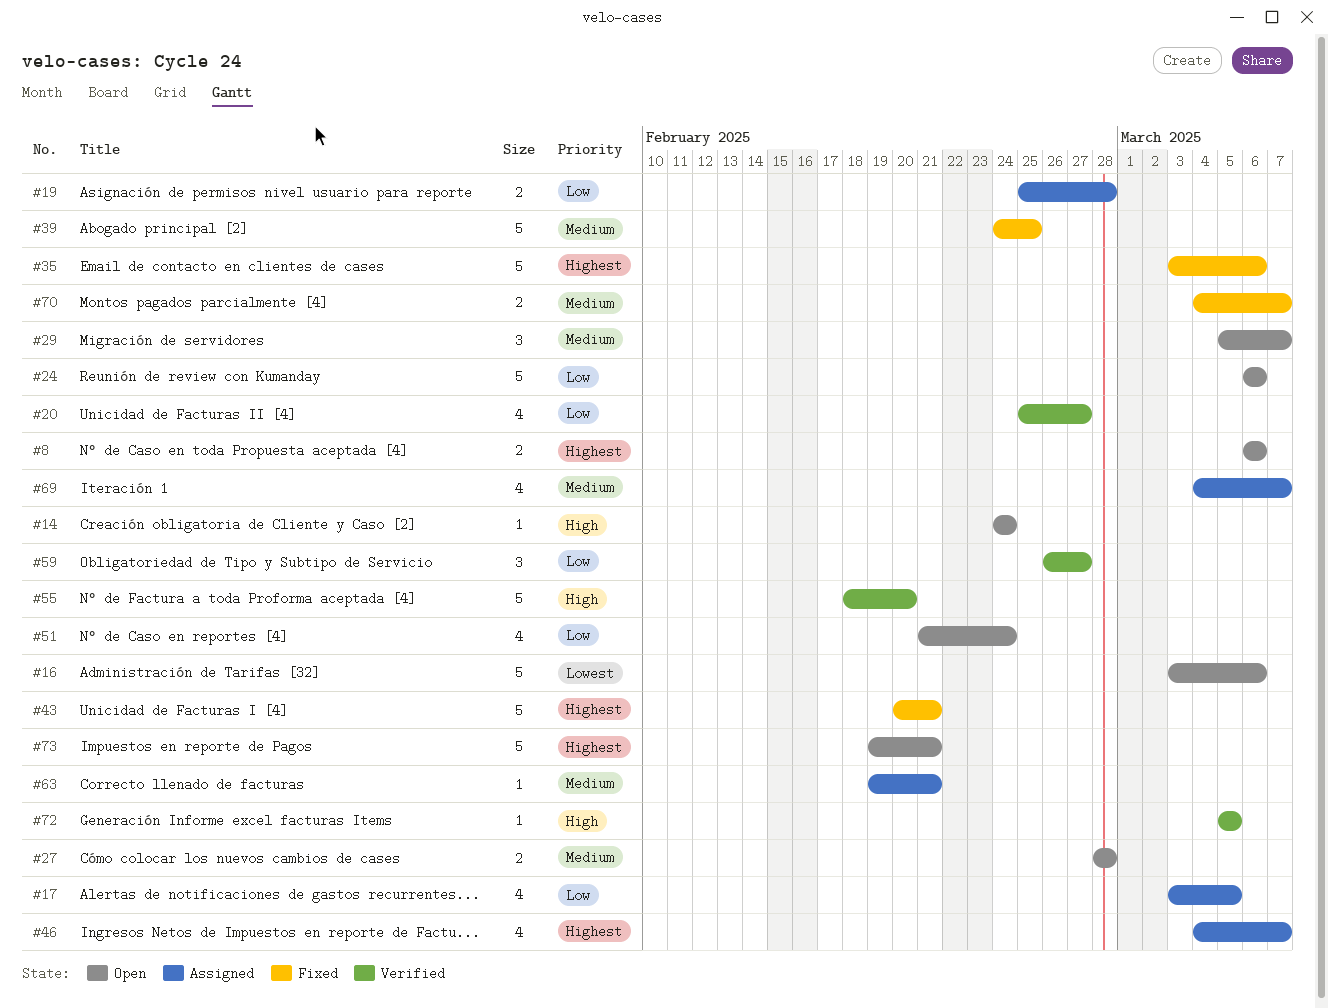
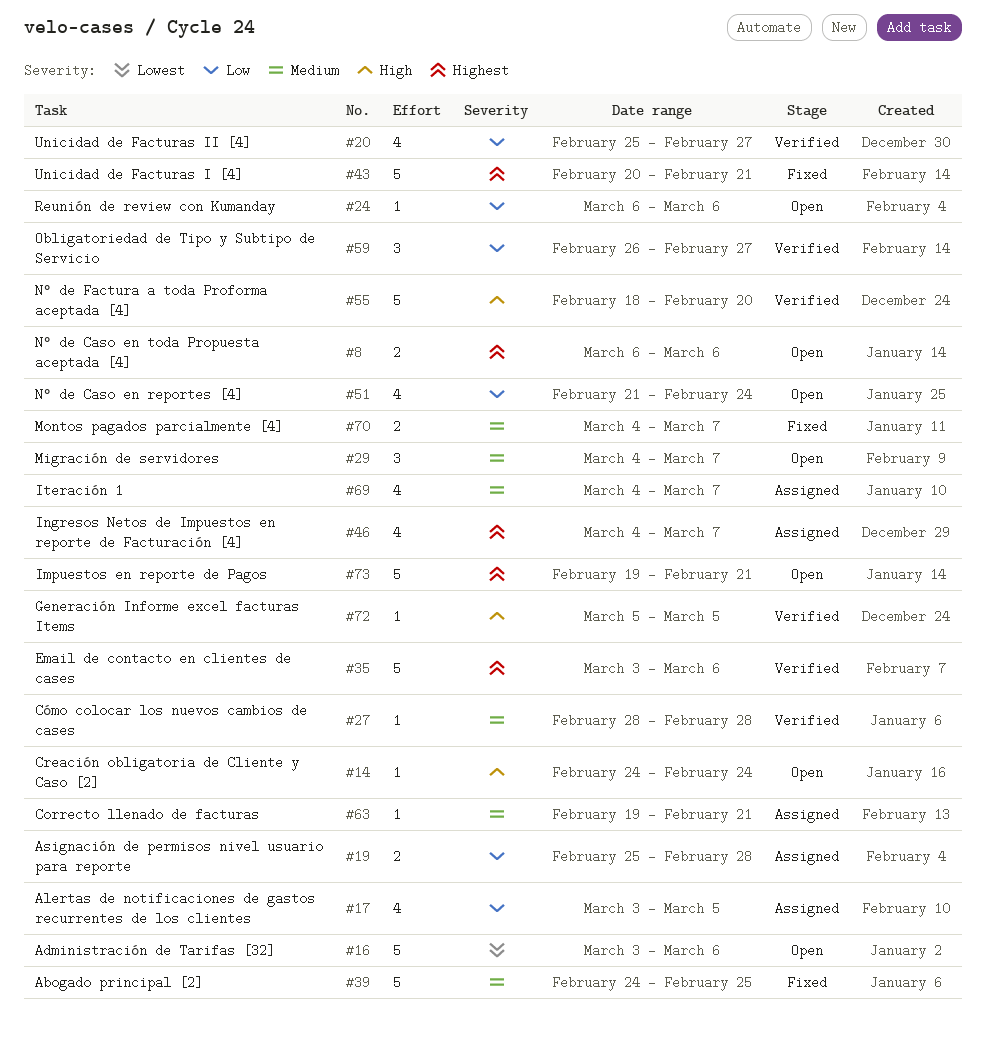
#24, estimate: 5 -> 1
#27, status: Open -> Verified
#27, estimate: 2 -> 1
#29, start: Mar 5 -> Mar 4
#35, status: Fixed -> Verified

